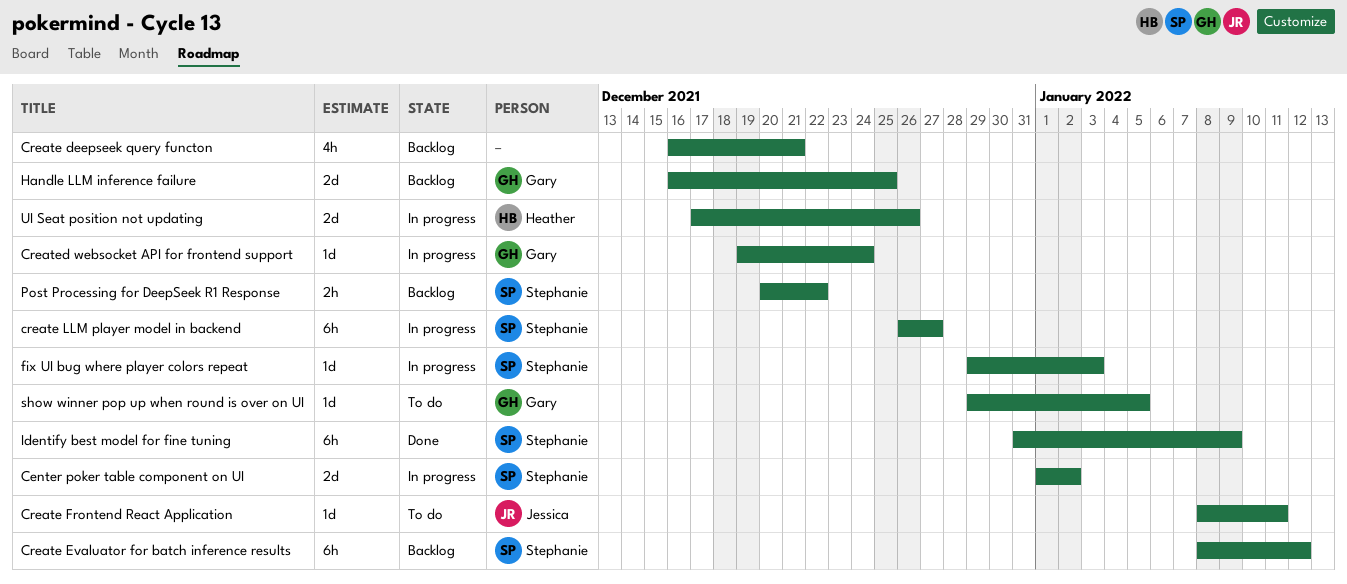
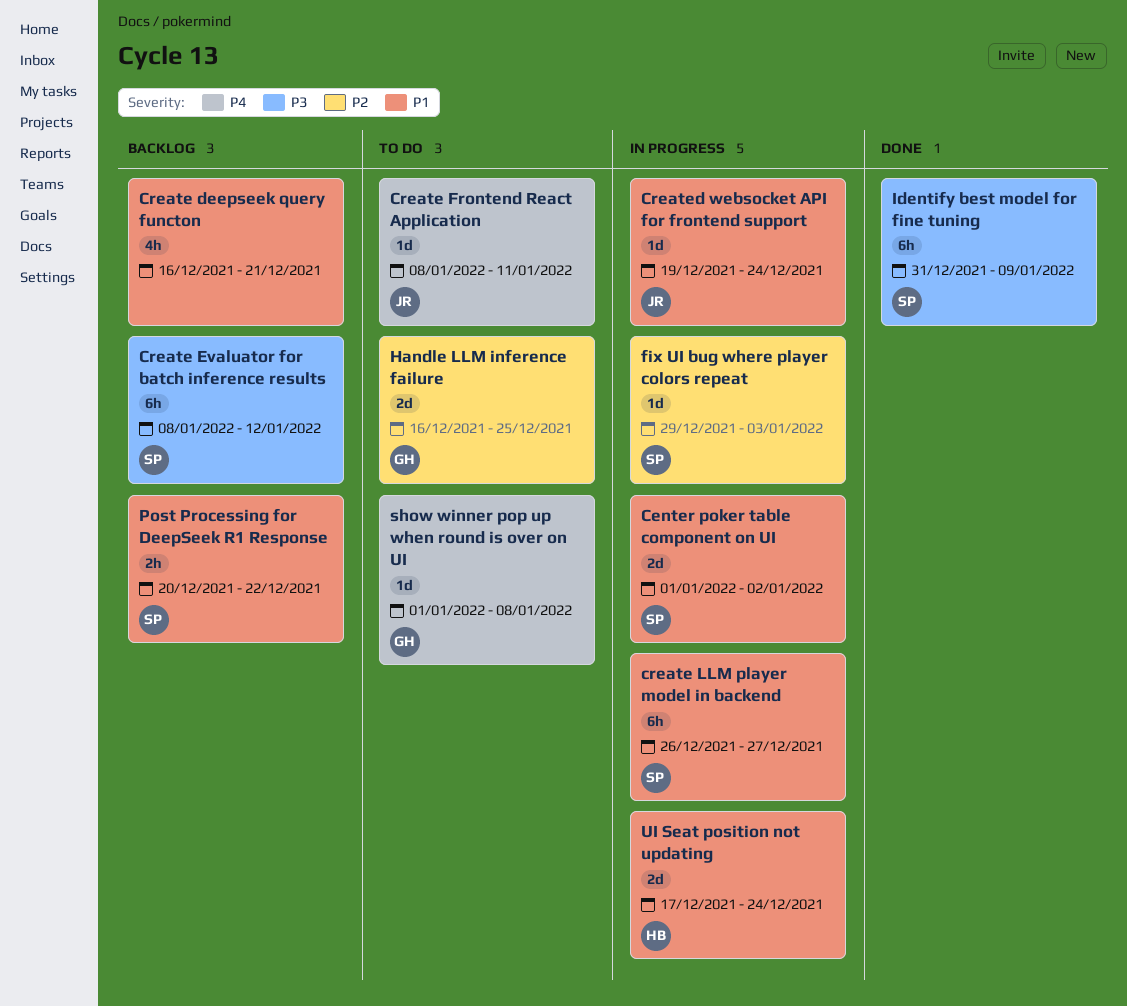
Created websocket API for frontend support, owner: Gary -> Jessica
Handle LLM inference failure, status: Backlog -> To do
show winner pop up when round is over on UI, start: Dec 29 -> Jan 1
show winner pop up when round is over on UI, due: Jan 5 -> Jan 8
UI Seat position not updating, due: Dec 26 -> Dec 24

